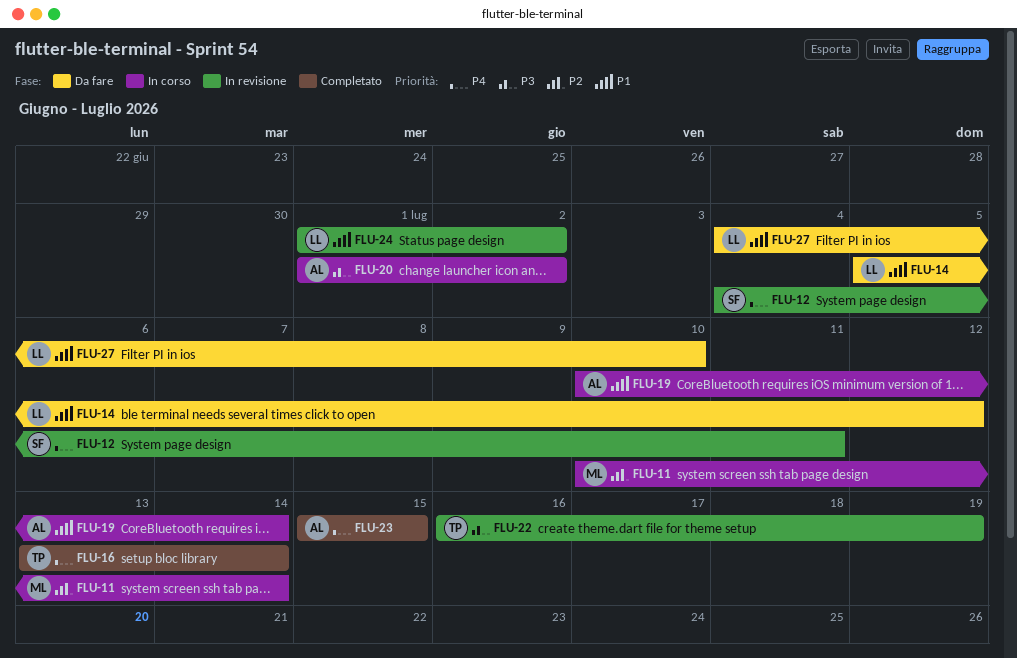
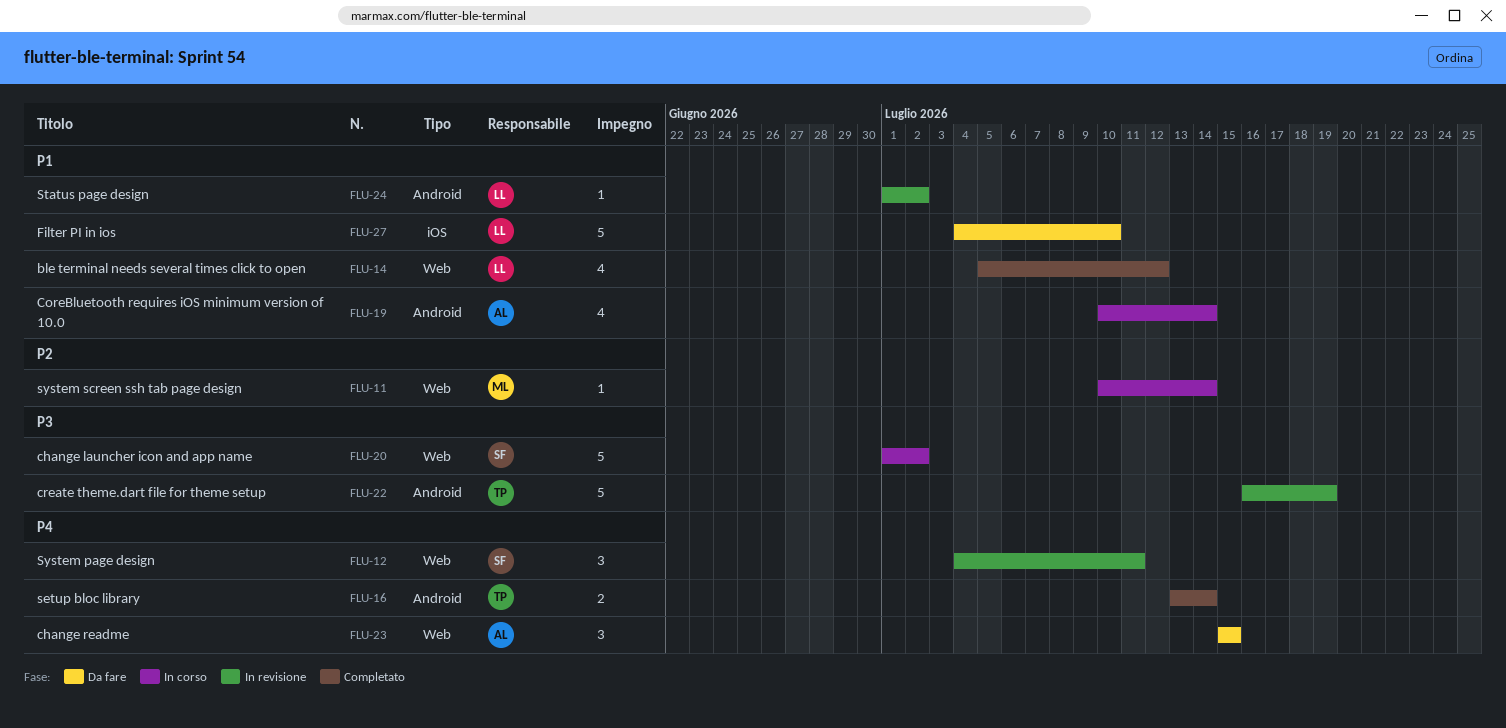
FLU-14, status: Da fare -> Completato
FLU-20, owner: AL -> SF
FLU-23, status: Completato -> Da fare

